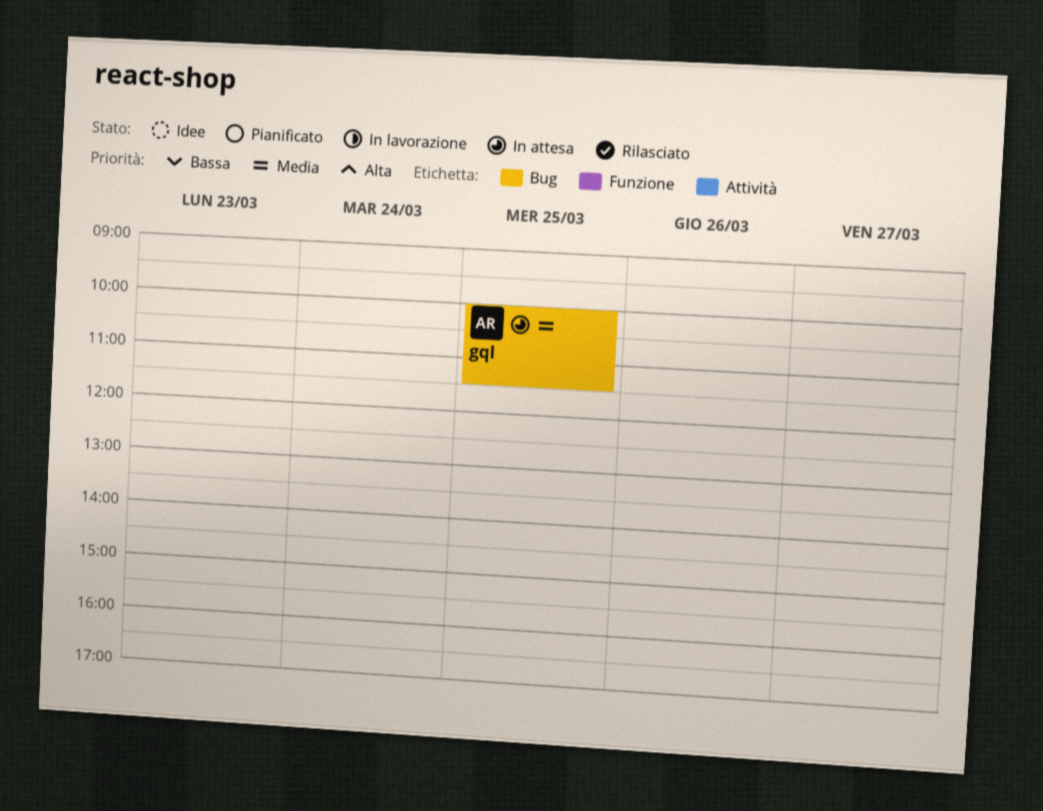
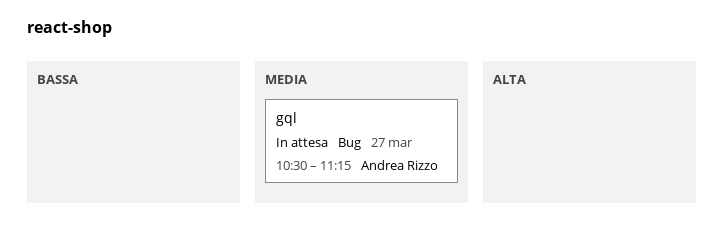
gql, day: Mar 25 -> Mar 27
gql, begins: 10:00 -> 10:30
gql, ends: 11:30 -> 11:15

